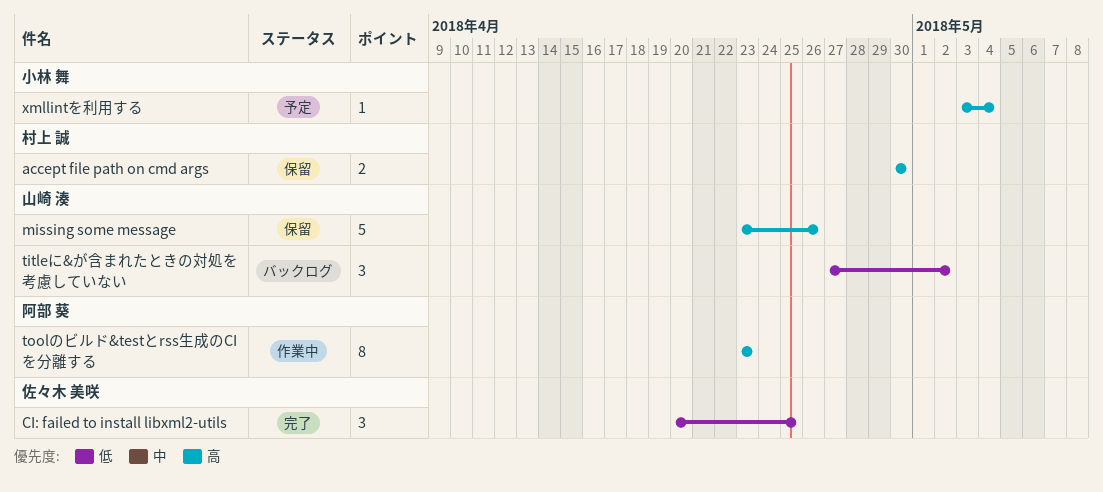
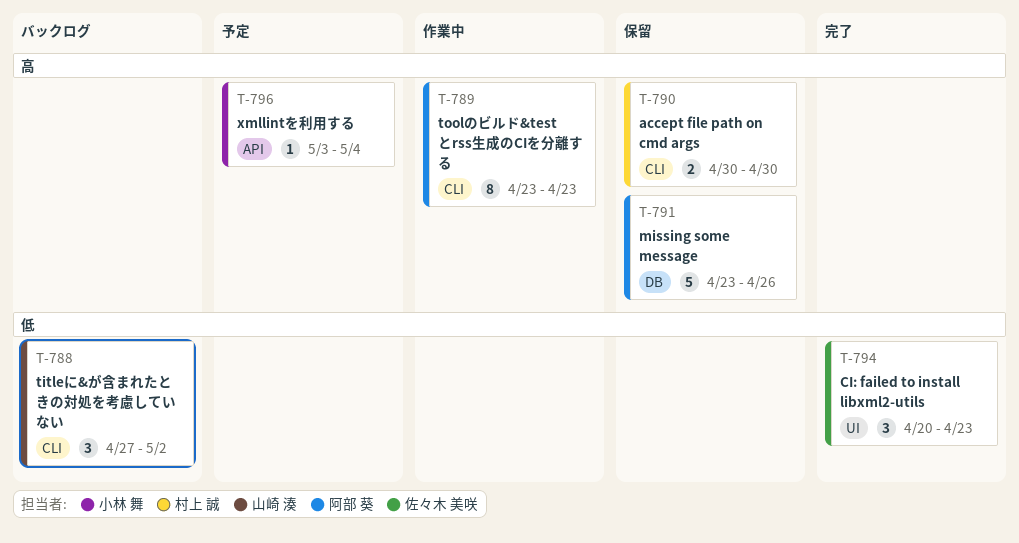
CI: failed to install libxml2-utils, due: Apr 25 -> Apr 23
missing some message, owner: 山崎 湊 -> 阿部 葵

